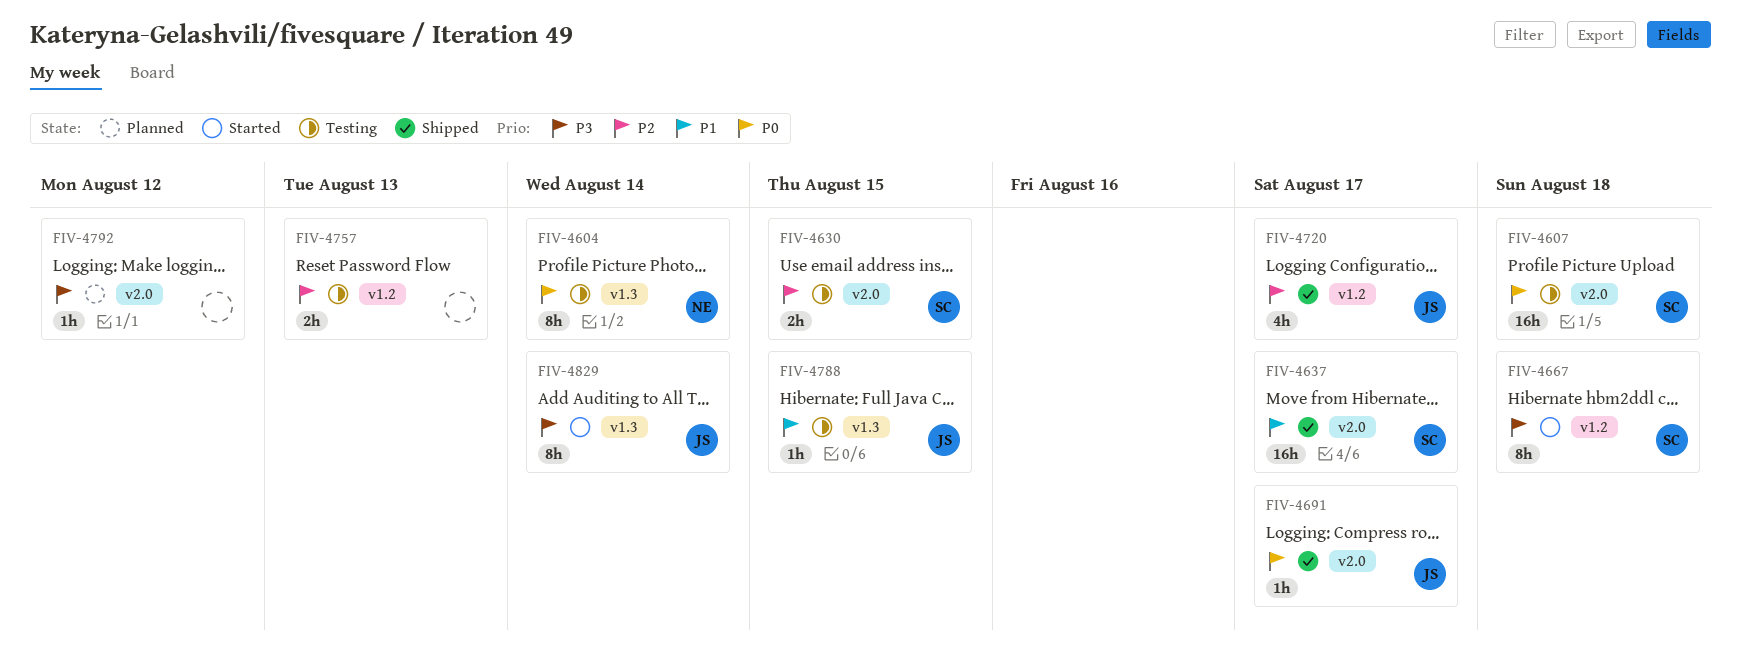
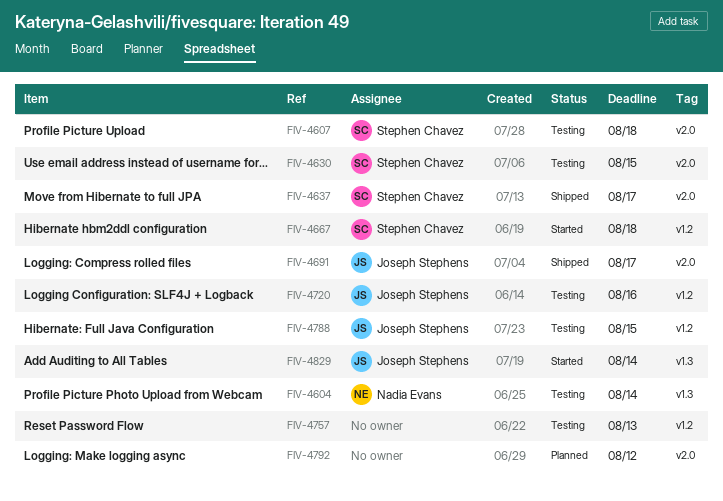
FIV-4720, status: Shipped -> Testing
FIV-4720, due: Aug 17 -> Aug 16
FIV-4788, label: v1.3 -> v1.2

